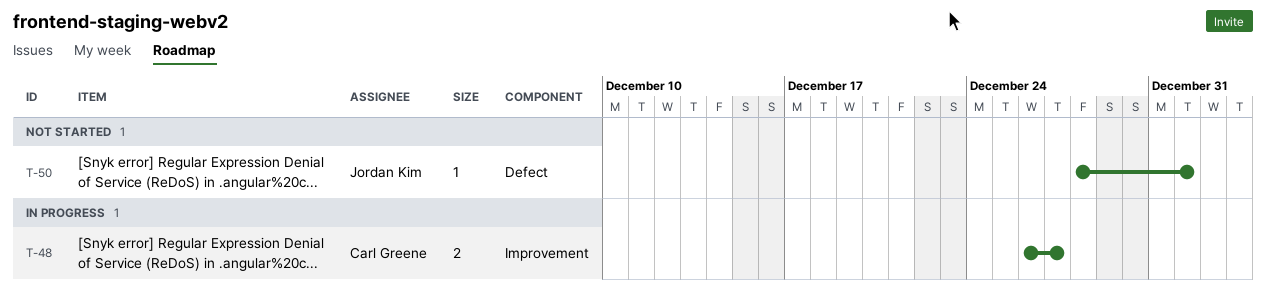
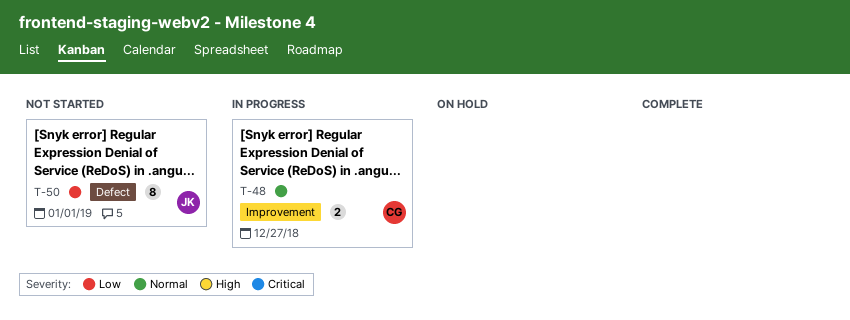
T-50, estimate: 1 -> 8

